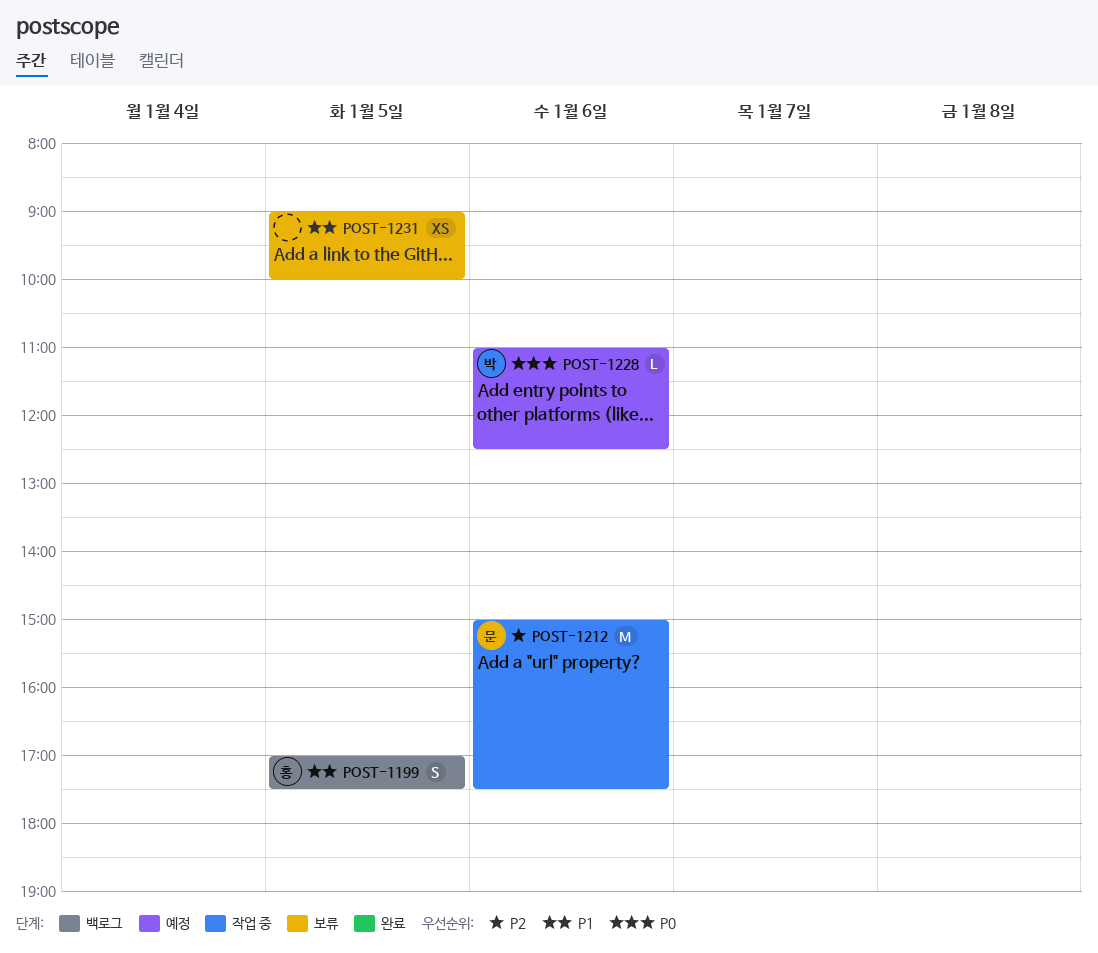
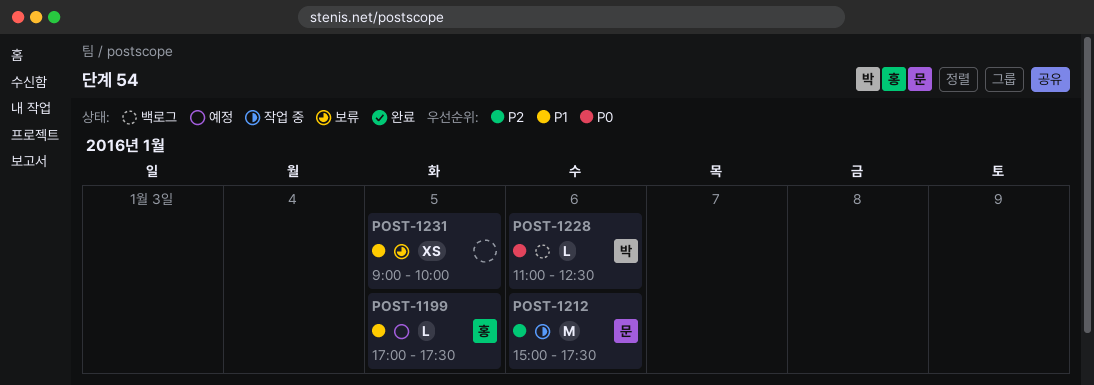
POST-1199, status: 백로그 -> 예정
POST-1199, estimate: S -> L
POST-1228, status: 예정 -> 백로그

